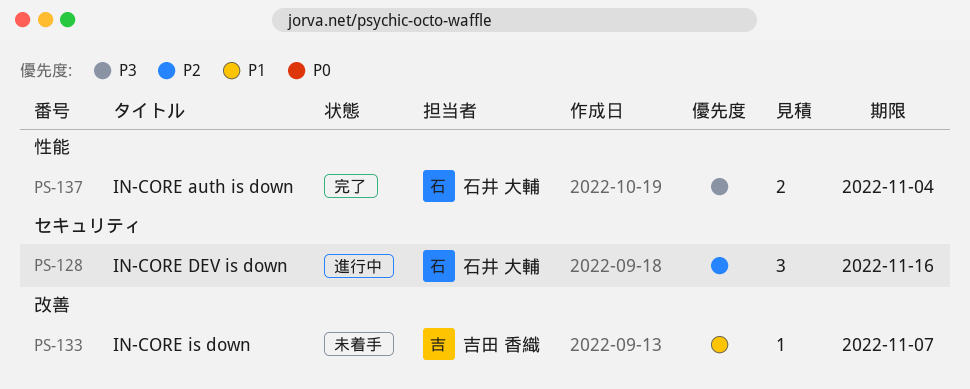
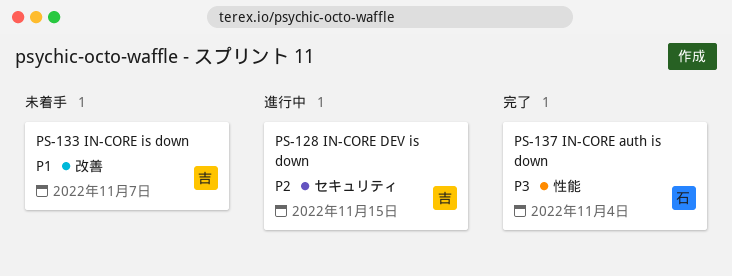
PS-128, owner: 石井 大輔 -> 吉田 香織
PS-128, due: Nov 16 -> Nov 15

